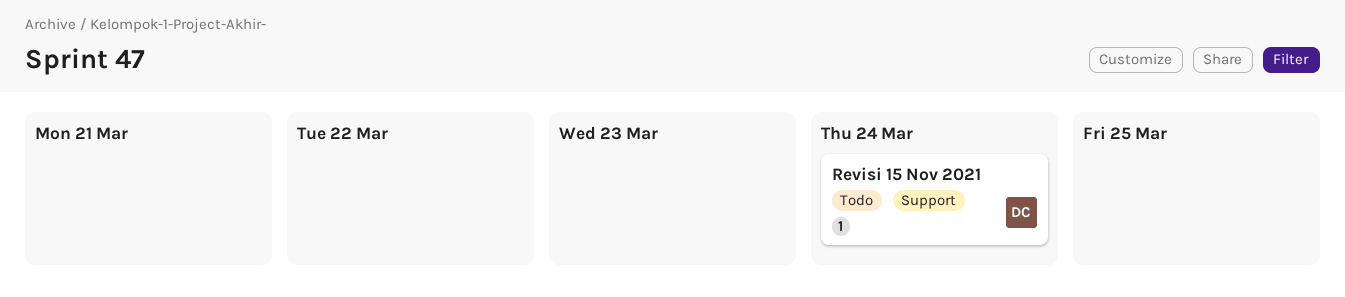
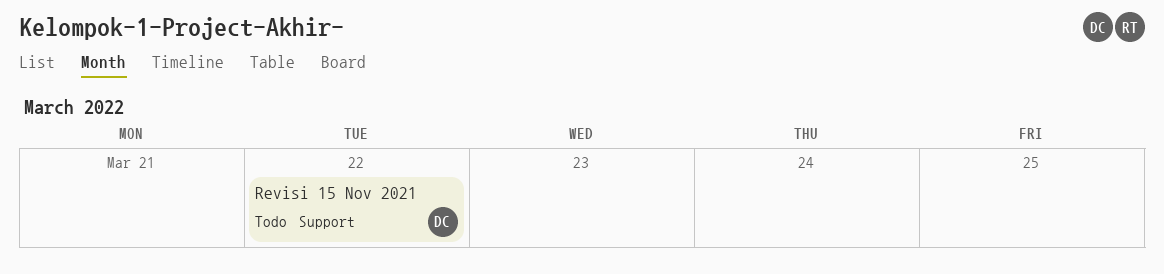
Revisi 15 Nov 2021, due: Mar 24 -> Mar 22

